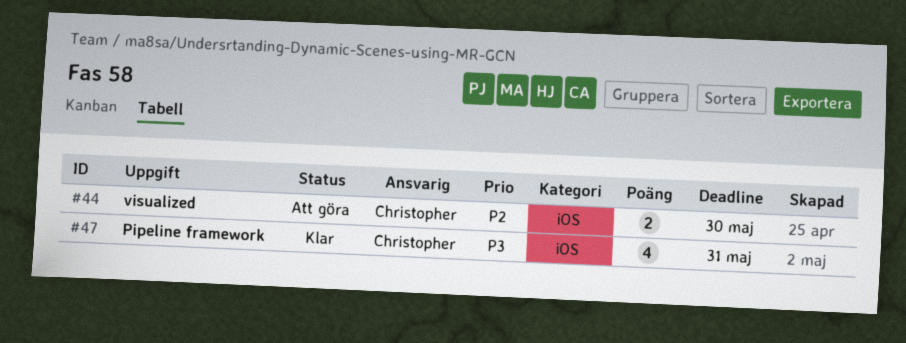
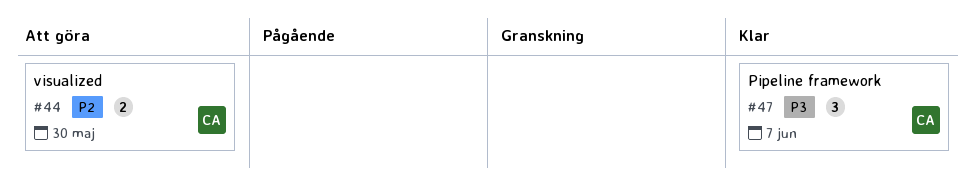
#47, estimate: 4 -> 3
#47, due: May 31 -> Jun 7

